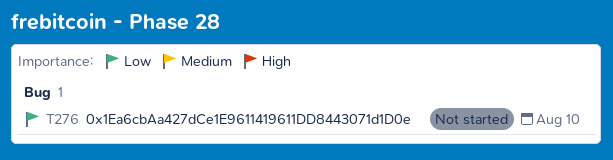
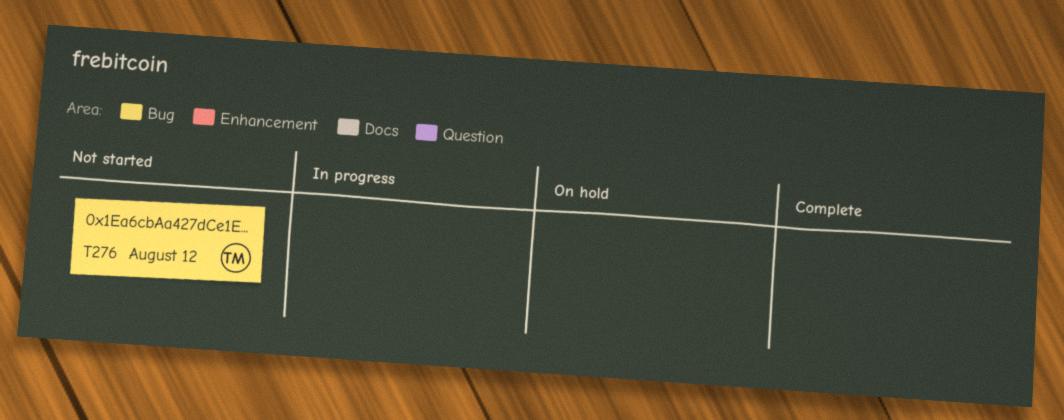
T276, due: Aug 10 -> Aug 12

